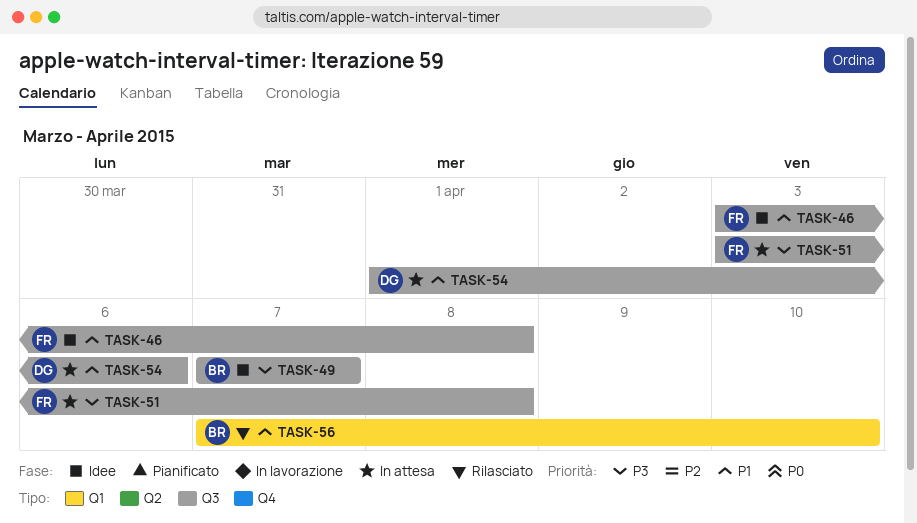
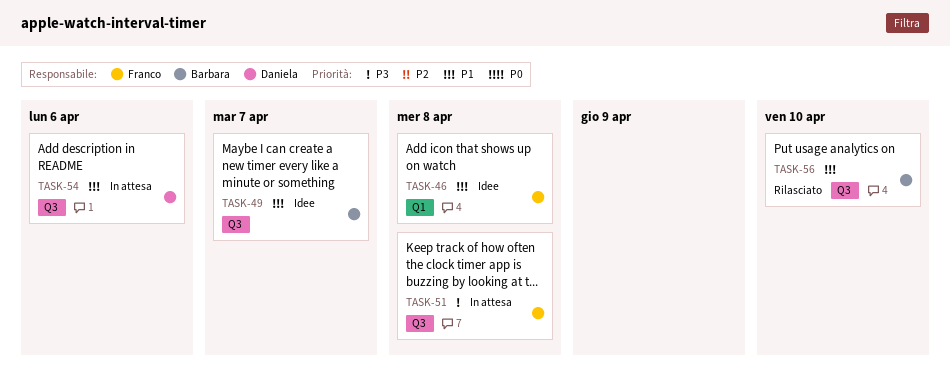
TASK-46, label: Q3 -> Q1
TASK-49, priority: P3 -> P1
TASK-56, label: Q1 -> Q3

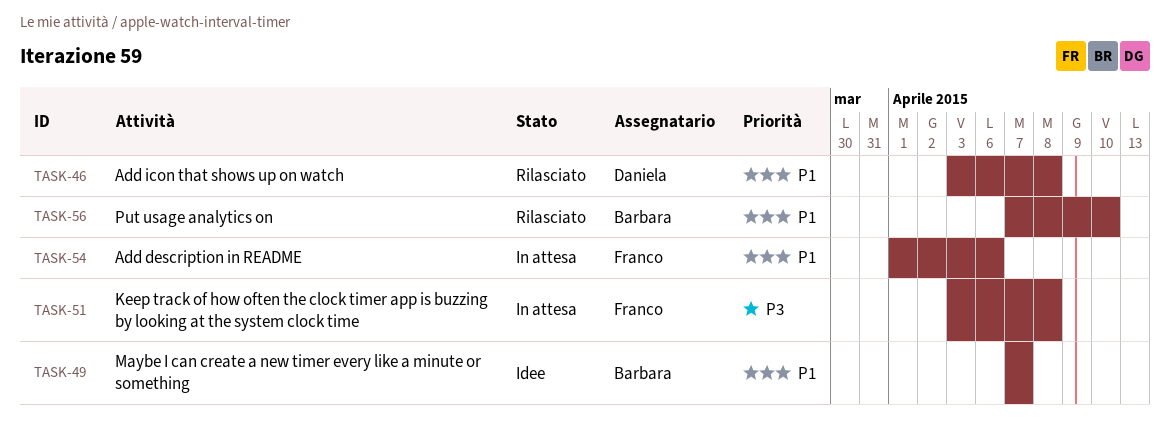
TASK-46, status: Idee -> Rilasciato
TASK-46, owner: Franco -> Daniela
TASK-54, owner: Daniela -> Franco

